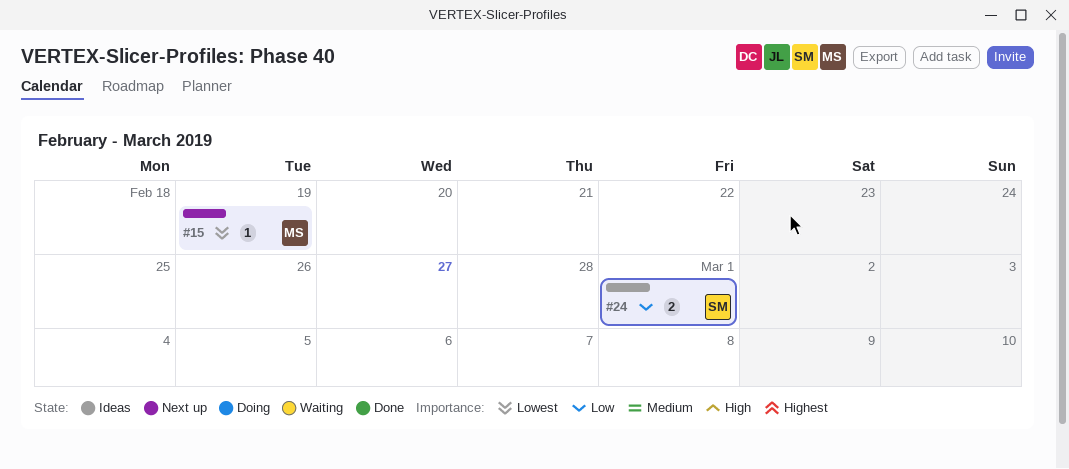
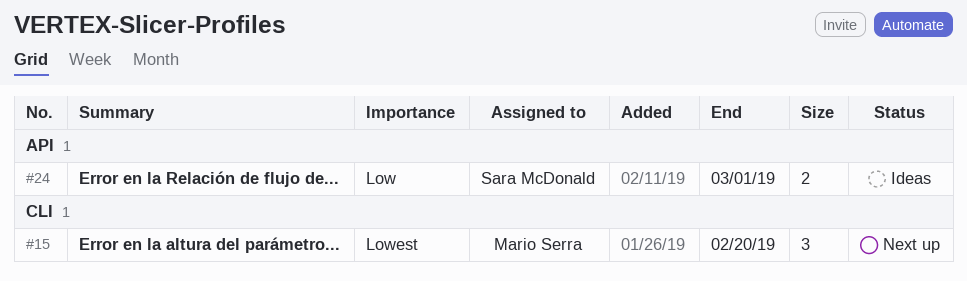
#15, estimate: 1 -> 3
#15, due: Feb 19 -> Feb 20

